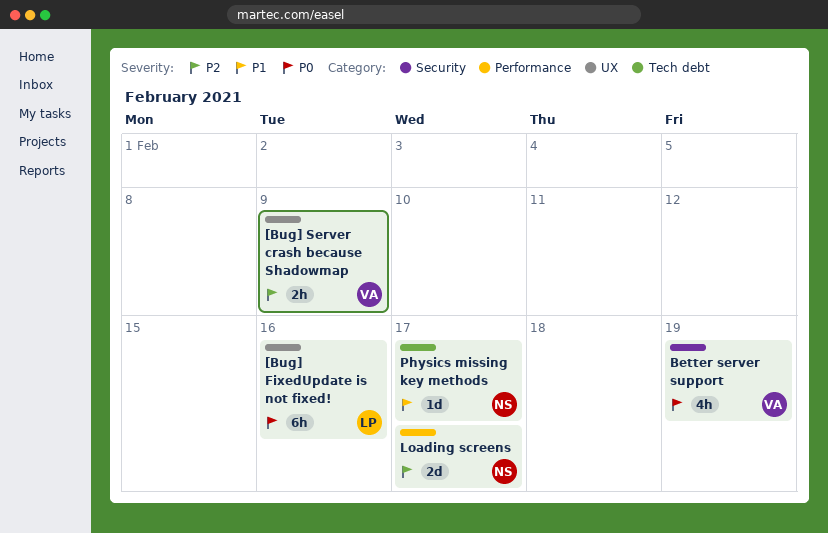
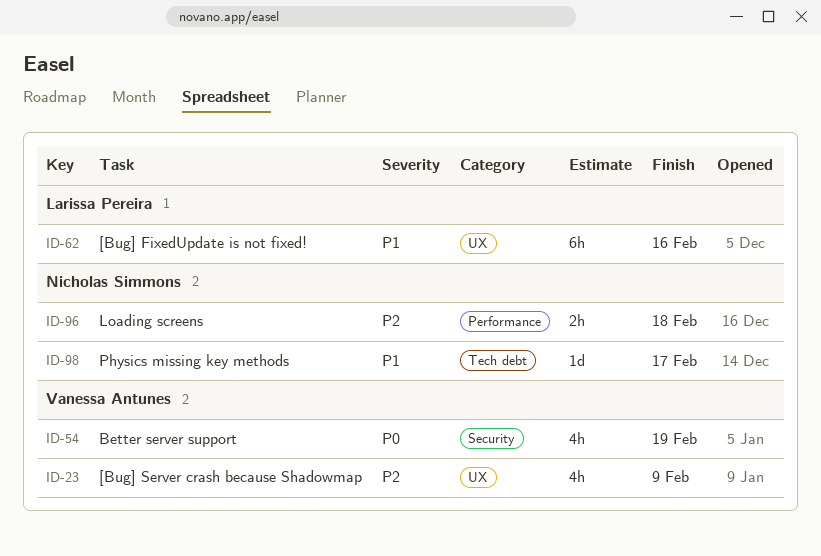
[Bug] FixedUpdate is not fixed!, priority: P0 -> P1
[Bug] Server crash because Shadowmap, estimate: 2h -> 4h
Loading screens, estimate: 2d -> 2h
Loading screens, due: Feb 17 -> Feb 18

